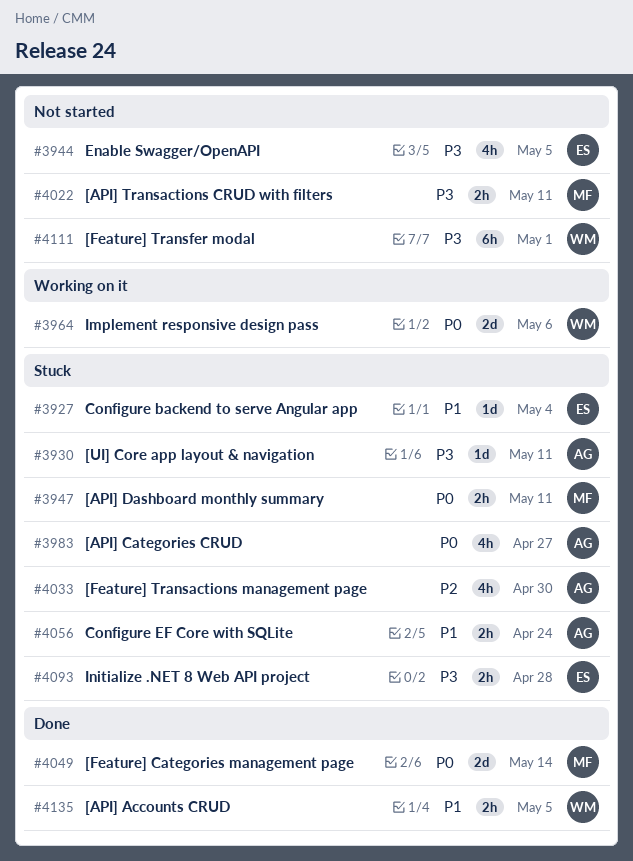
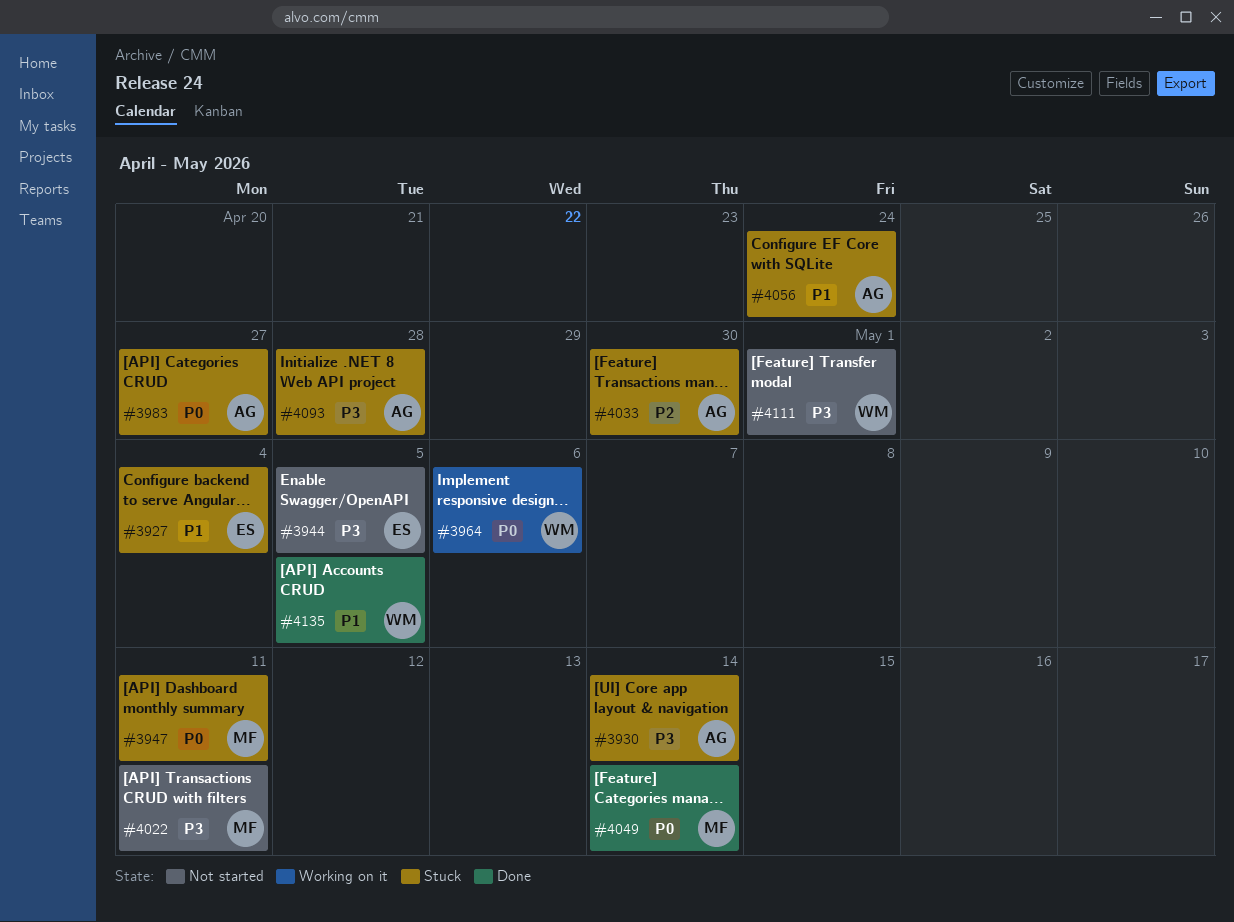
#3930, due: May 11 -> May 14
#4093, owner: ES -> AG

